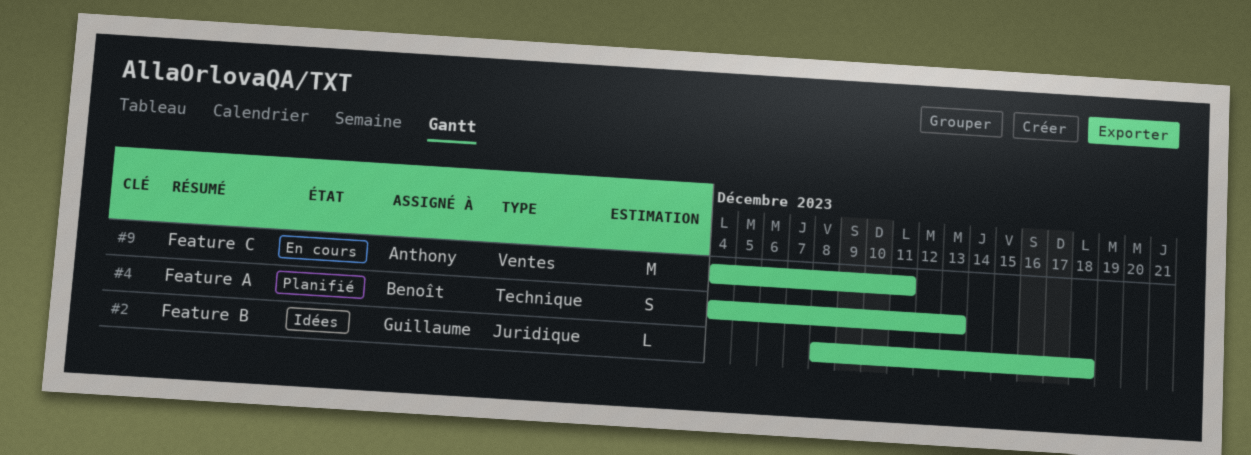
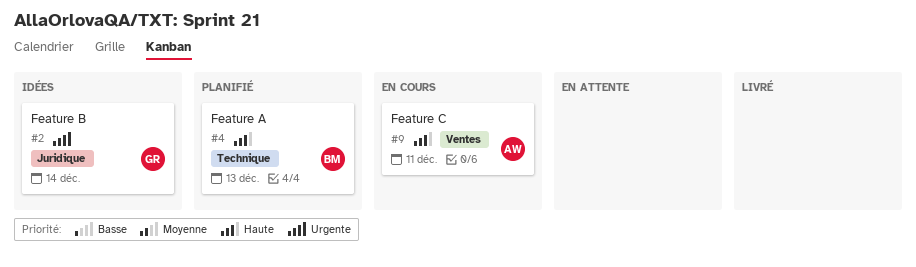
#2, due: Dec 18 -> Dec 14

